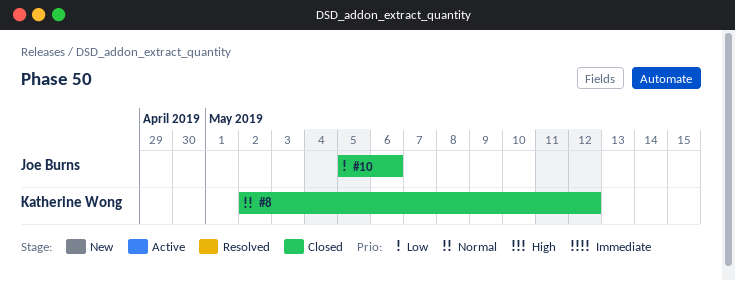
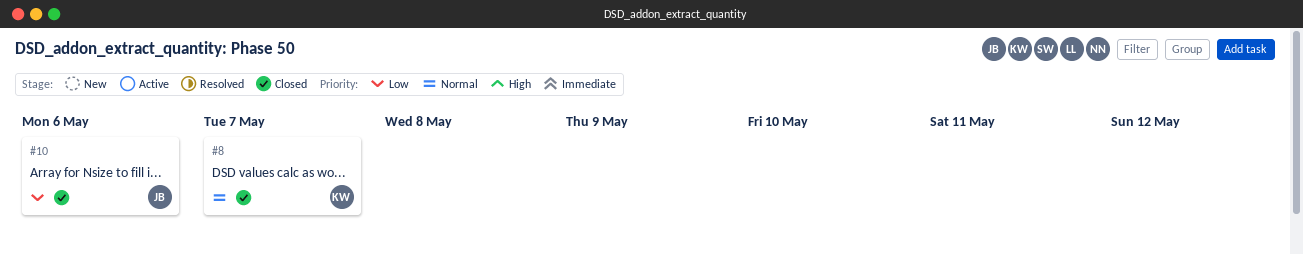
#8, due: May 12 -> May 7

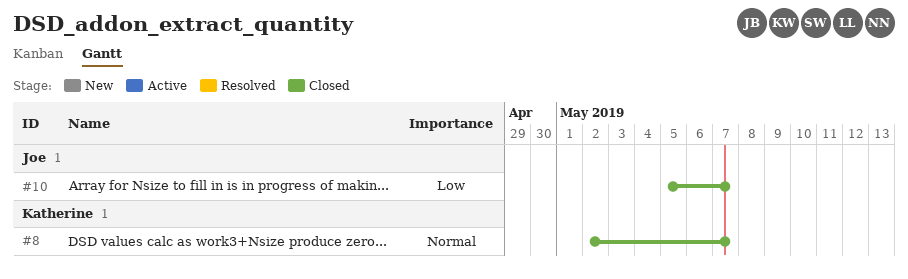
#10, due: May 6 -> May 7

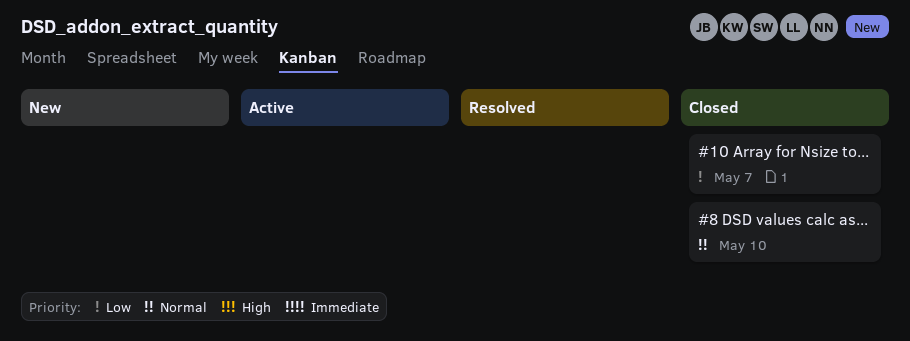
#8, due: May 7 -> May 10

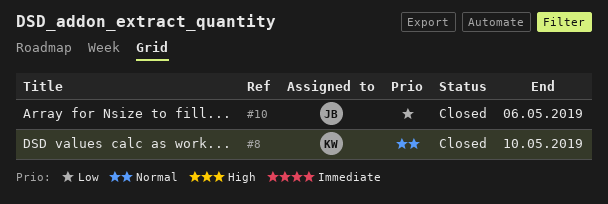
#10, due: May 7 -> May 6

